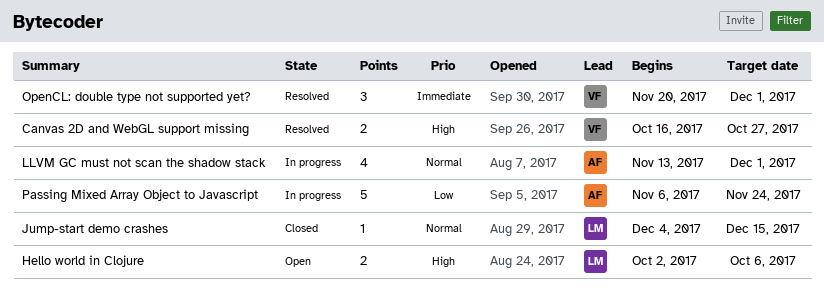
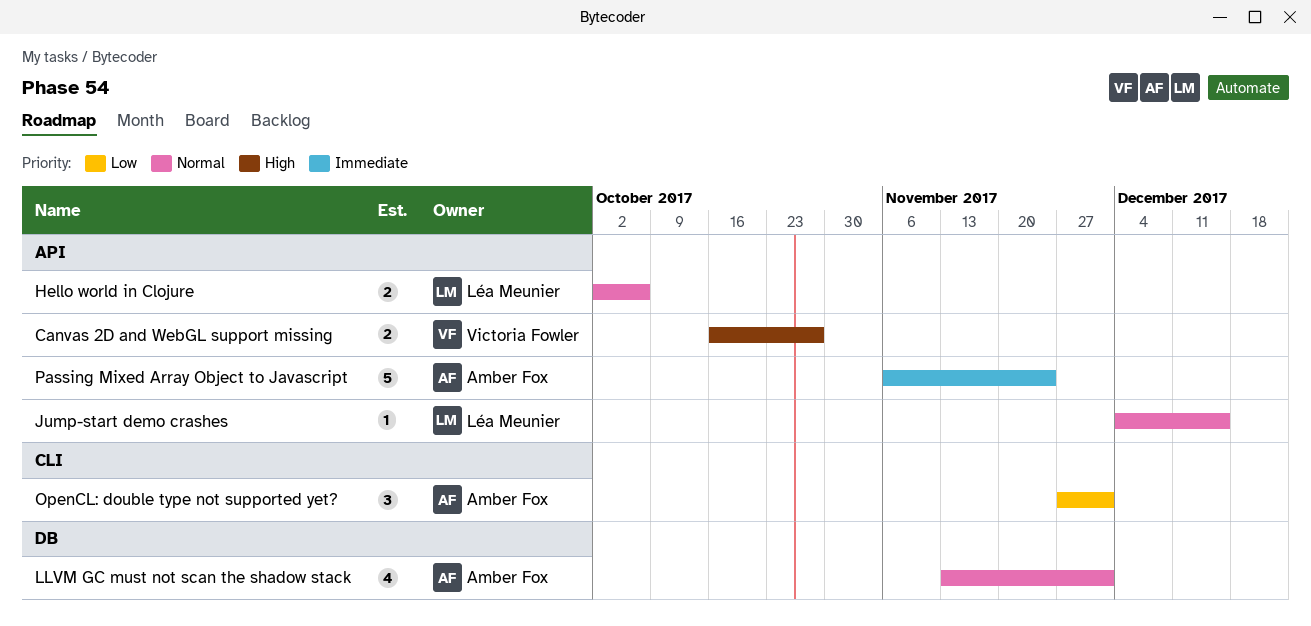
Hello world in Clojure, priority: High -> Normal
OpenCL: double type not supported yet?, owner: Victoria Fowler -> Amber Fox
OpenCL: double type not supported yet?, priority: Immediate -> Low
OpenCL: double type not supported yet?, start: Nov 20 -> Nov 27
Passing Mixed Array Object to Javascript, priority: Low -> Immediate

